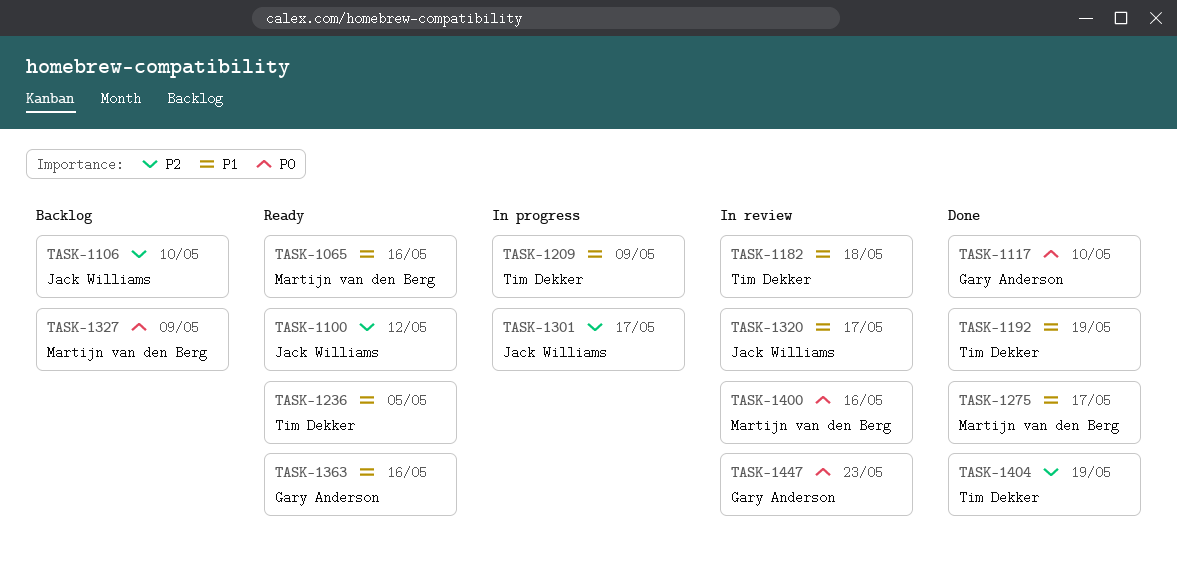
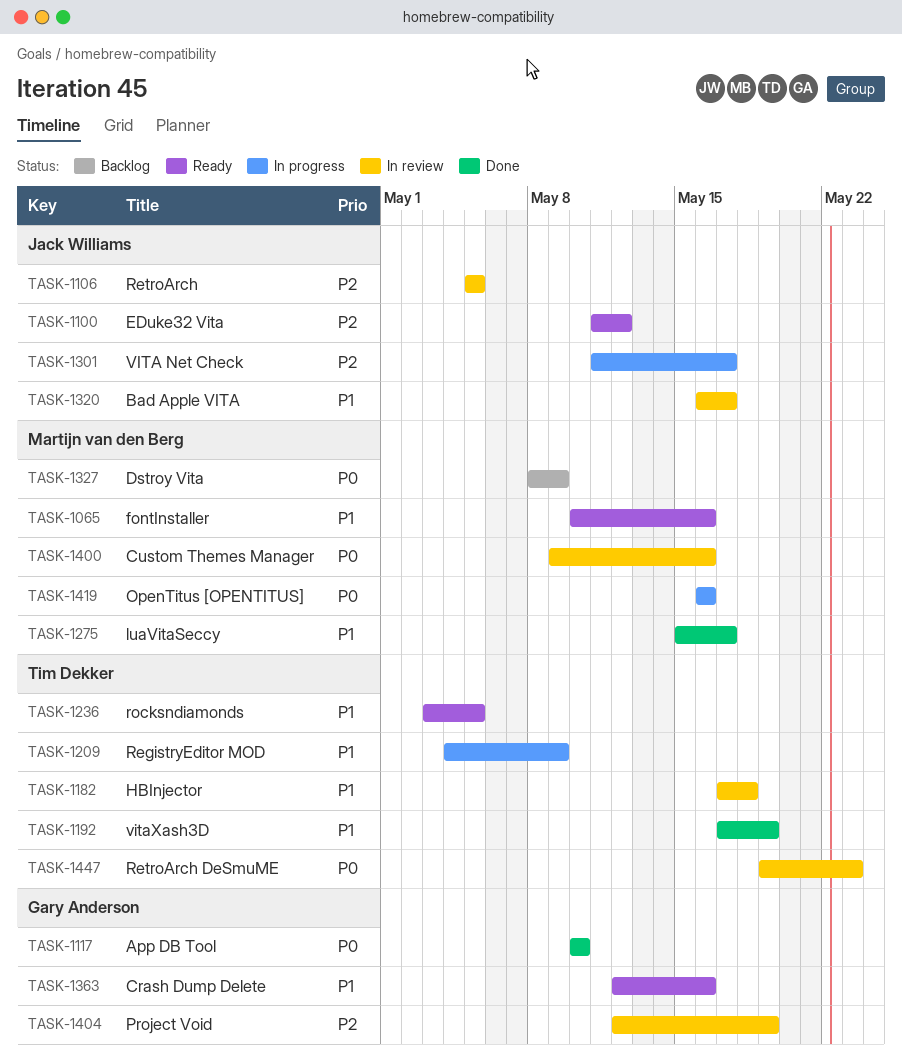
TASK-1106, status: Backlog -> In review
TASK-1106, due: May 10 -> May 5
TASK-1404, status: Done -> In review
TASK-1404, owner: Tim Dekker -> Gary Anderson
TASK-1419: none -> present
TASK-1447, owner: Gary Anderson -> Tim Dekker

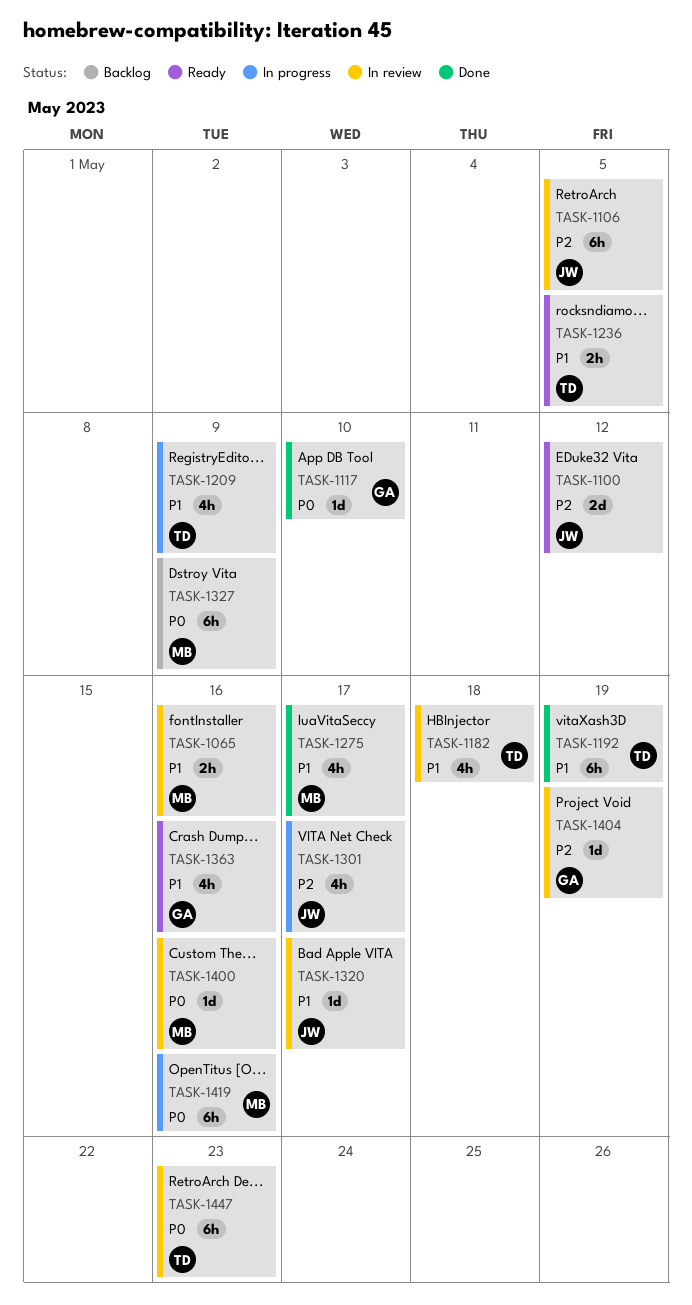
TASK-1065, status: Ready -> In review

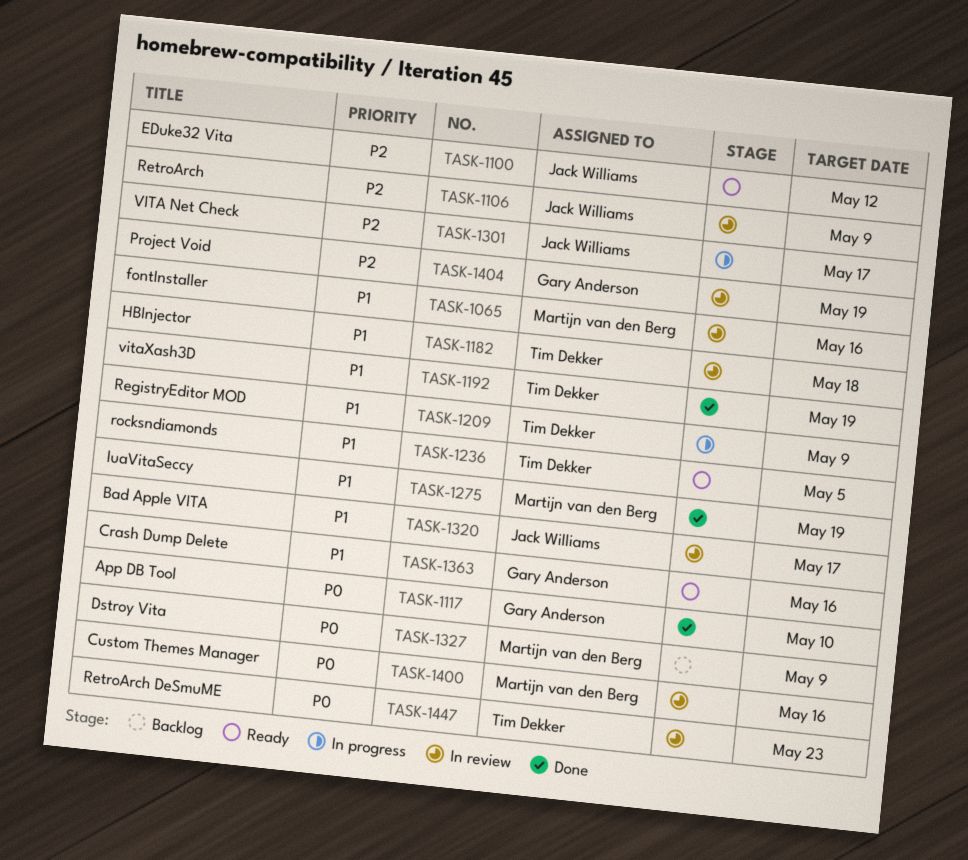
TASK-1106, due: May 5 -> May 9
TASK-1275, due: May 17 -> May 19
TASK-1419: present -> none

